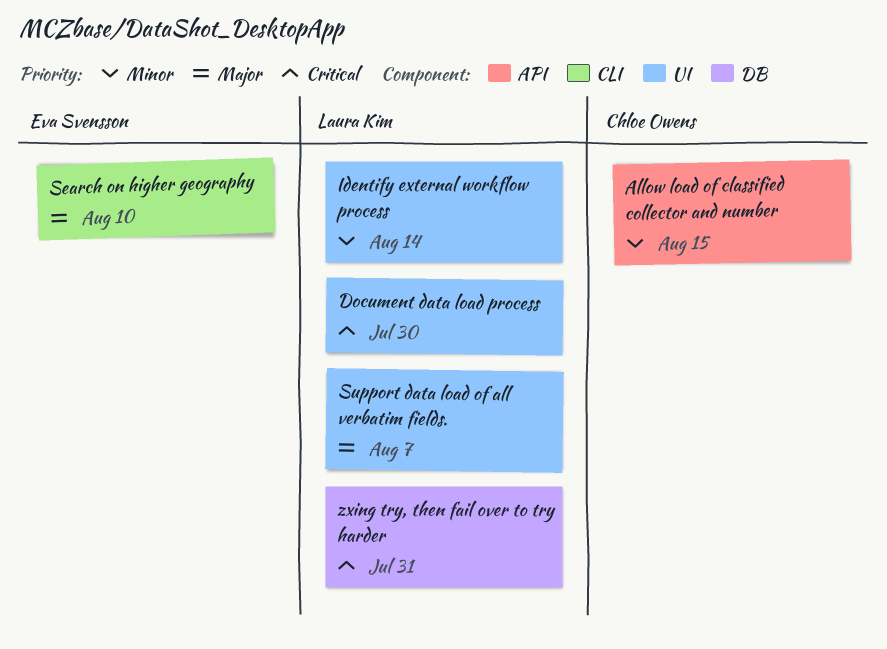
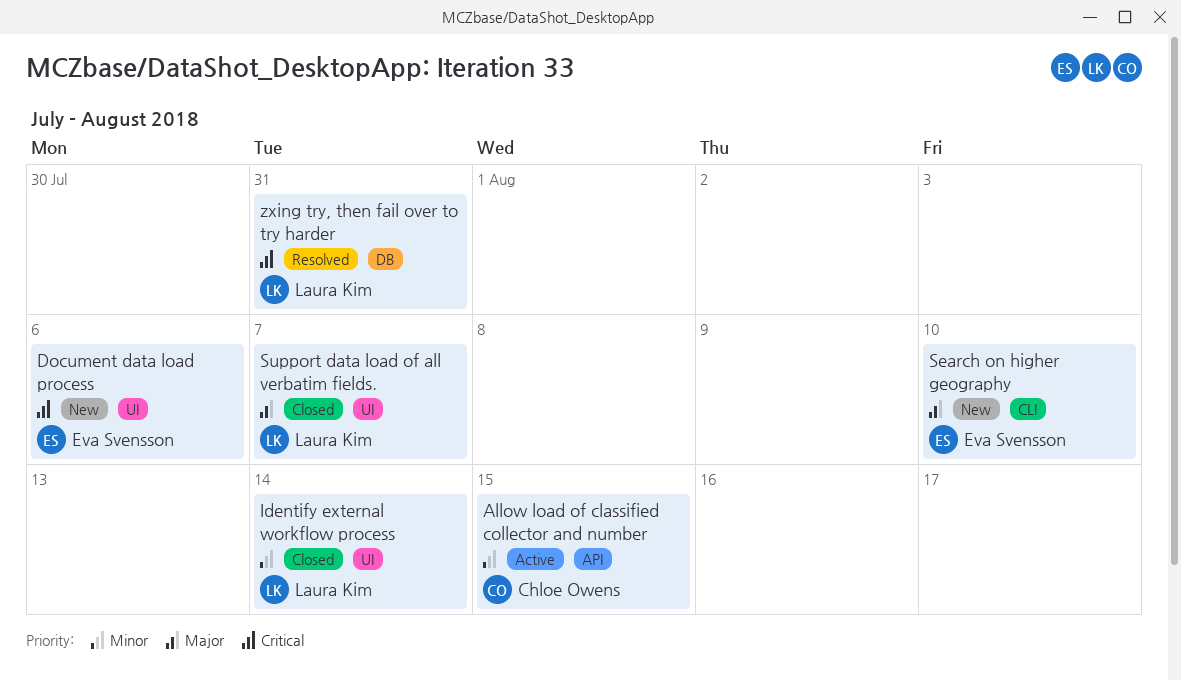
Document data load process, owner: Laura Kim -> Eva Svensson
Document data load process, due: Jul 30 -> Aug 6

